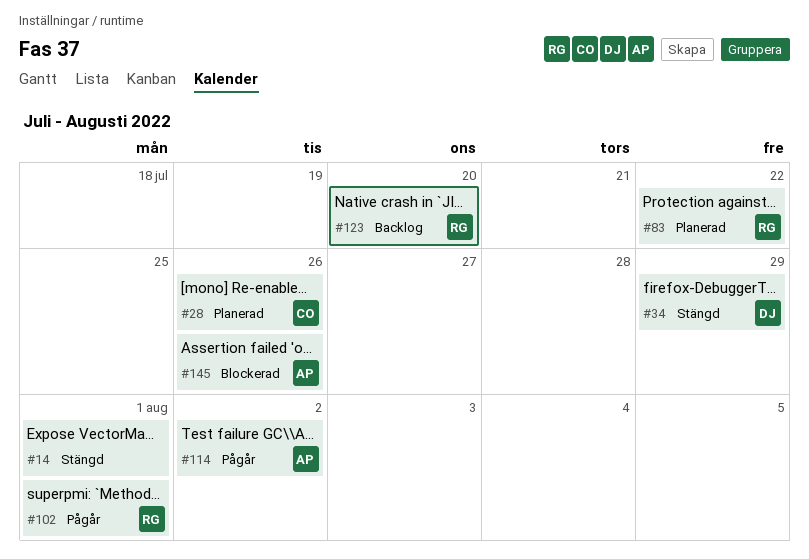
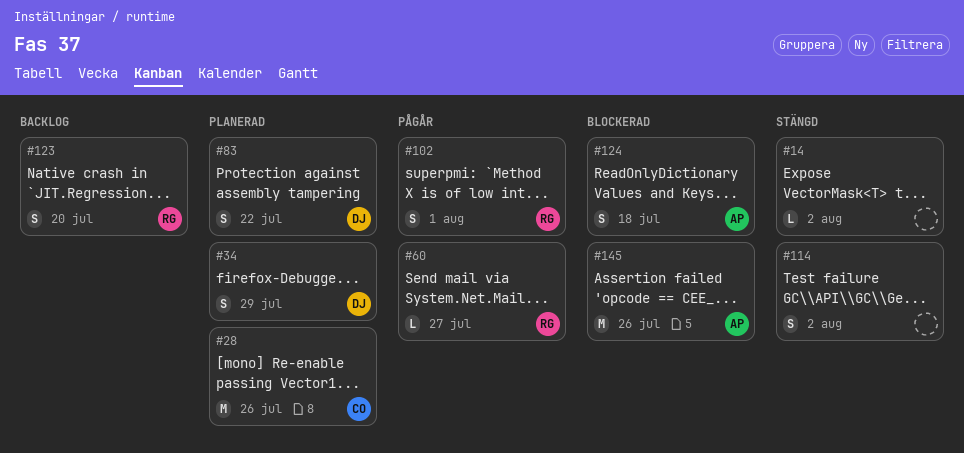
#14, due: Aug 1 -> Aug 2
#34, status: Stängd -> Planerad
#60: none -> present
#83, owner: RG -> DJ
#114, status: Pågår -> Stängd
#114, owner: AP -> none
#124: none -> present

